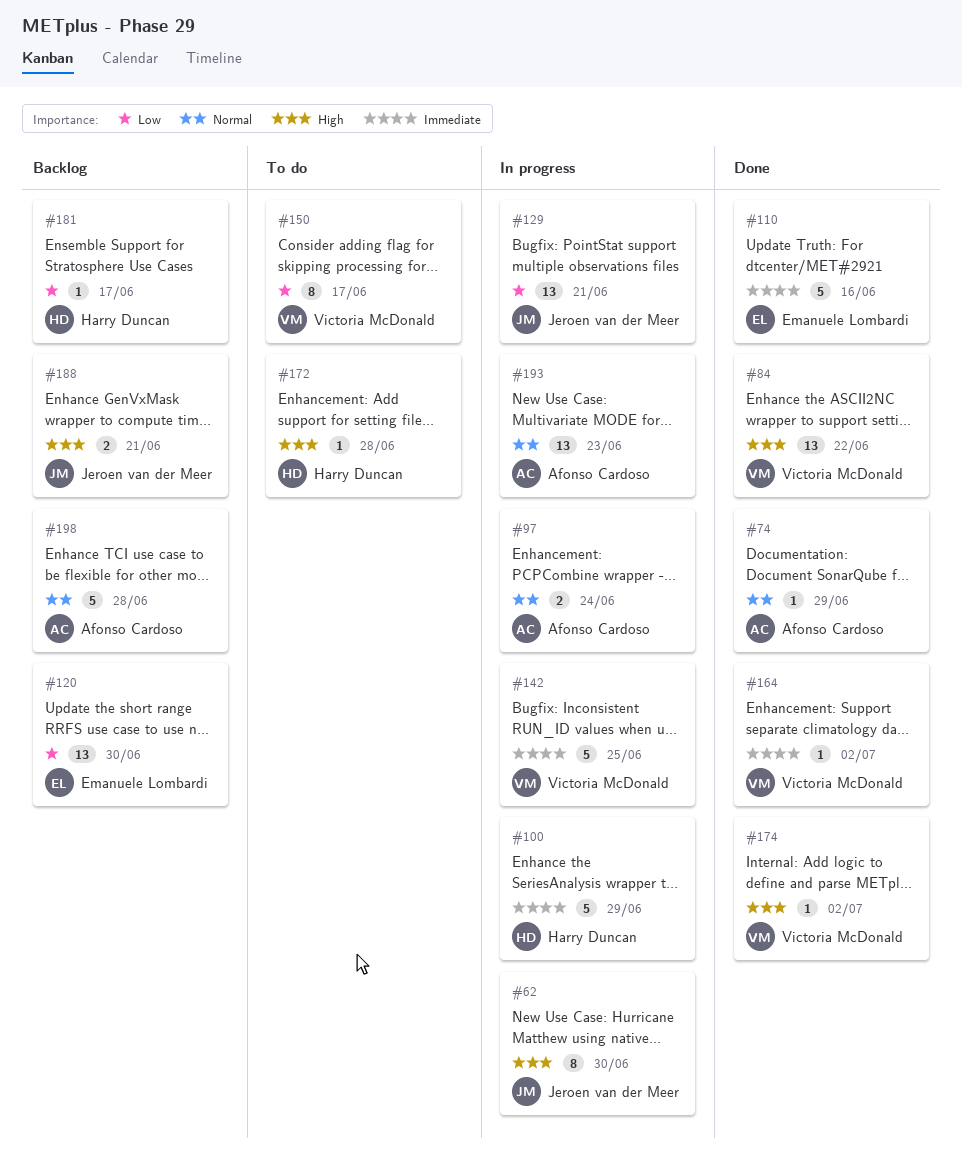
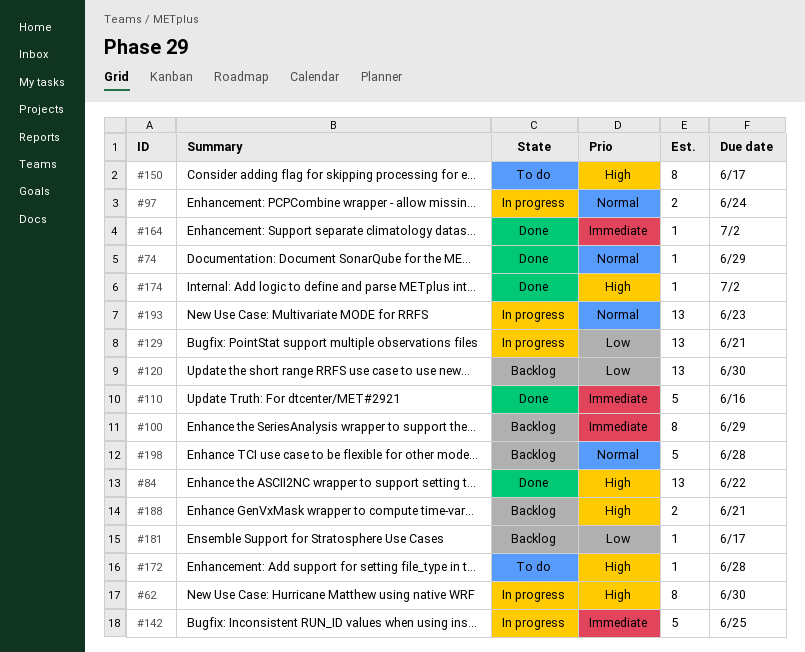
#100, status: In progress -> Backlog
#100, estimate: 5 -> 8
#150, priority: Low -> High

